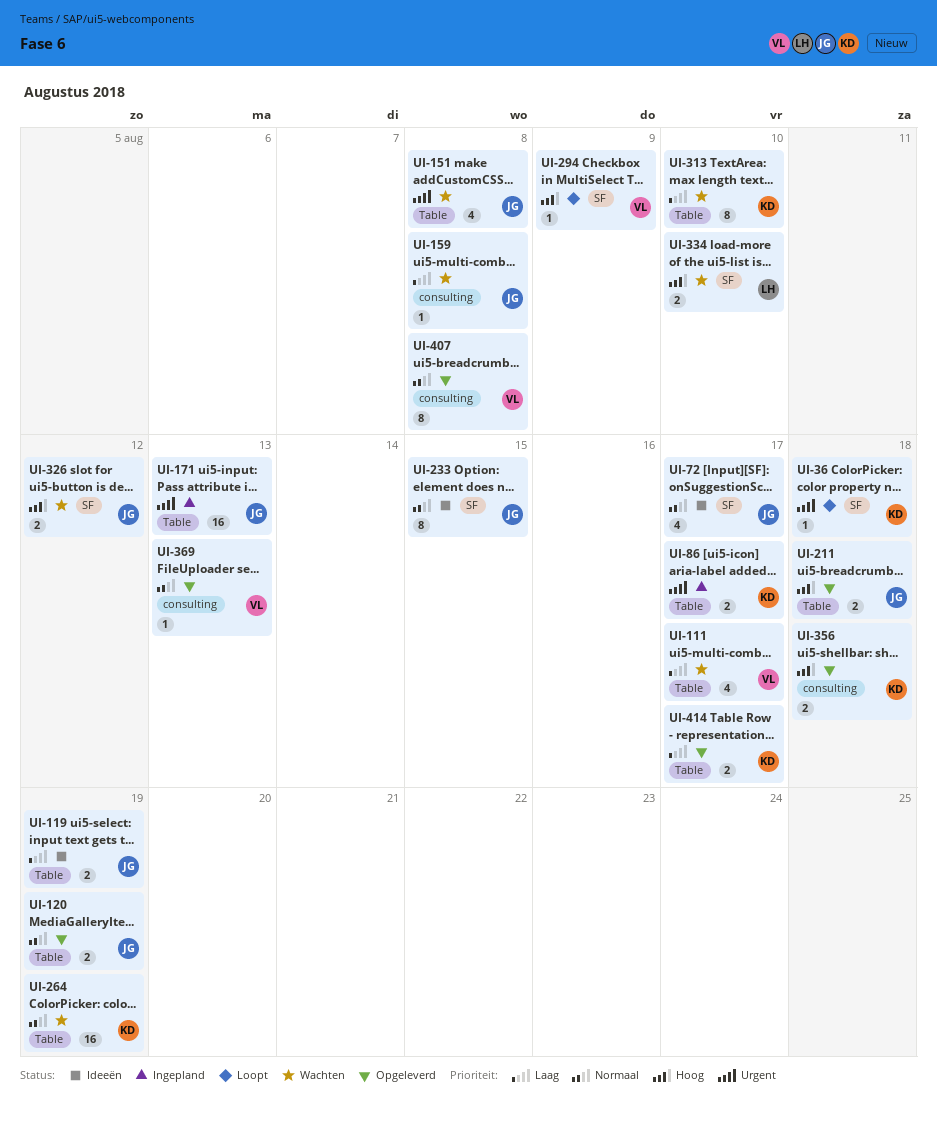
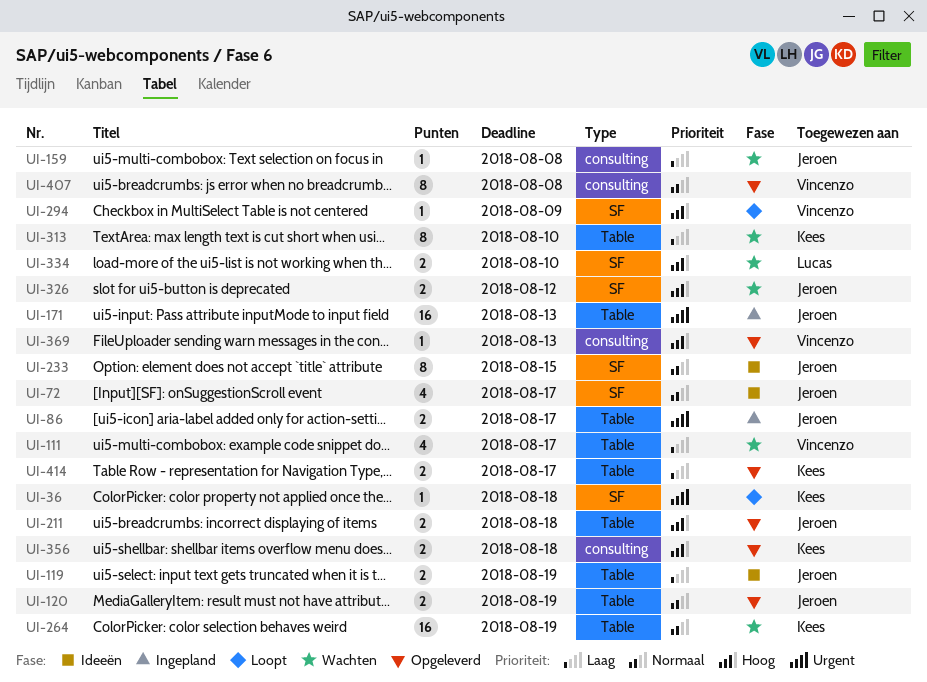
UI-86, owner: Kees -> Jeroen
UI-151: present -> none
UI-369, priority: Normaal -> Hoog

